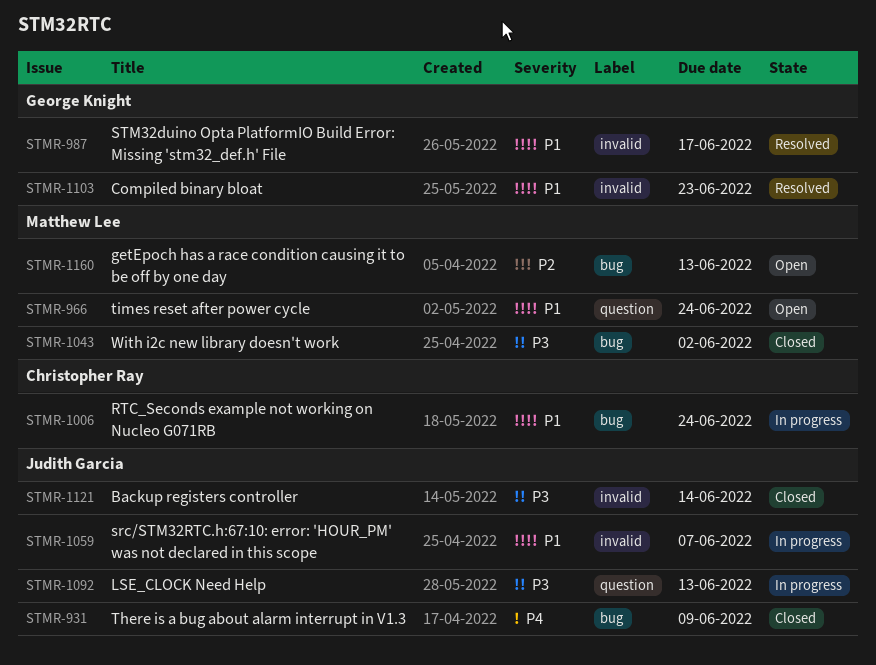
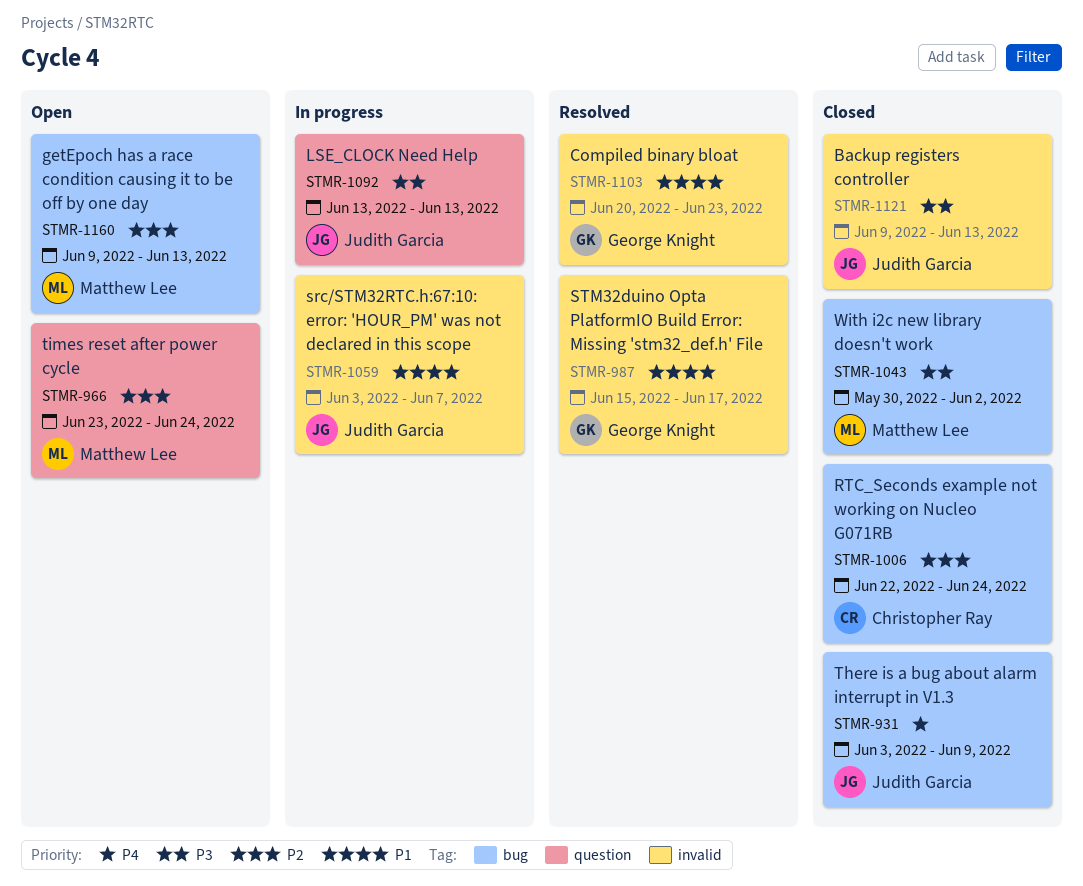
STMR-966, priority: P1 -> P2
STMR-1006, status: In progress -> Closed
STMR-1006, priority: P1 -> P2
STMR-1121, due: Jun 14 -> Jun 13

